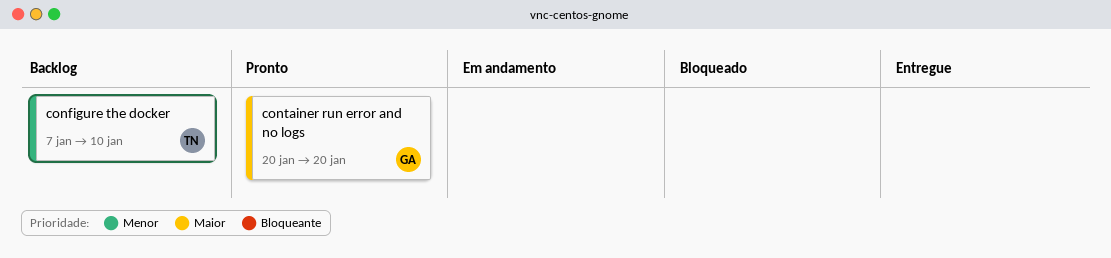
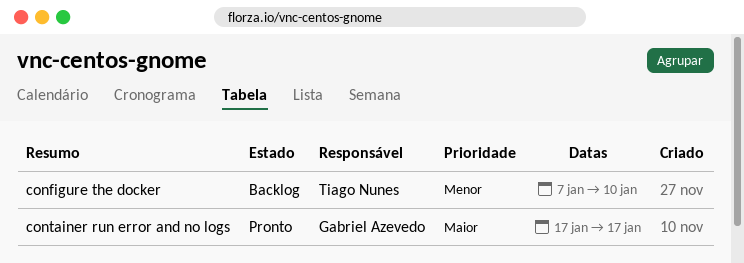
container run error and no logs, start: Jan 20 -> Jan 17
container run error and no logs, due: Jan 20 -> Jan 17

